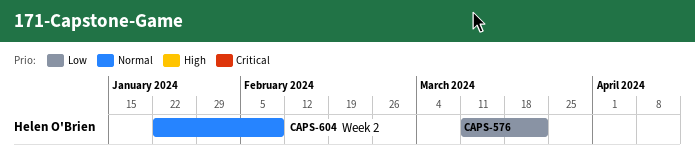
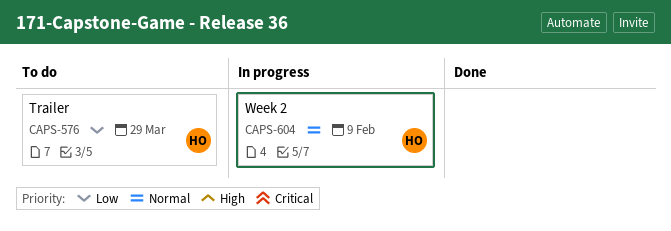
CAPS-576, due: Mar 22 -> Mar 29

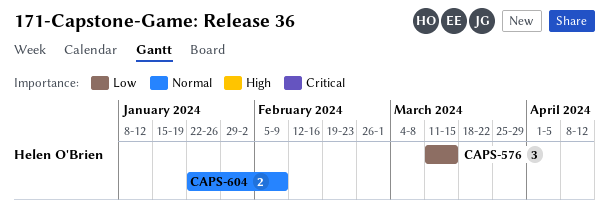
CAPS-576, due: Mar 29 -> Mar 15

